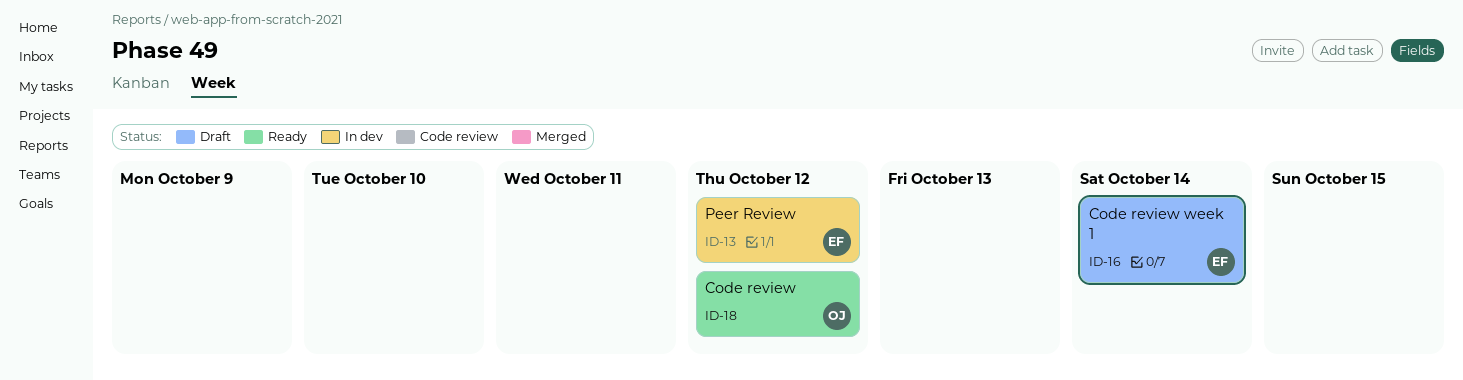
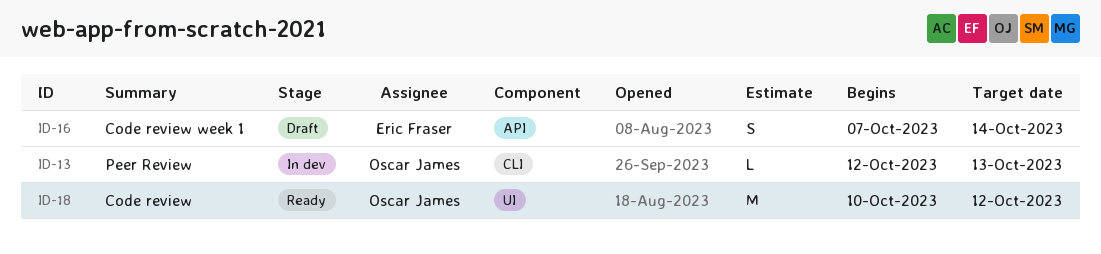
ID-13, owner: Eric Fraser -> Oscar James
ID-13, due: Oct 12 -> Oct 13

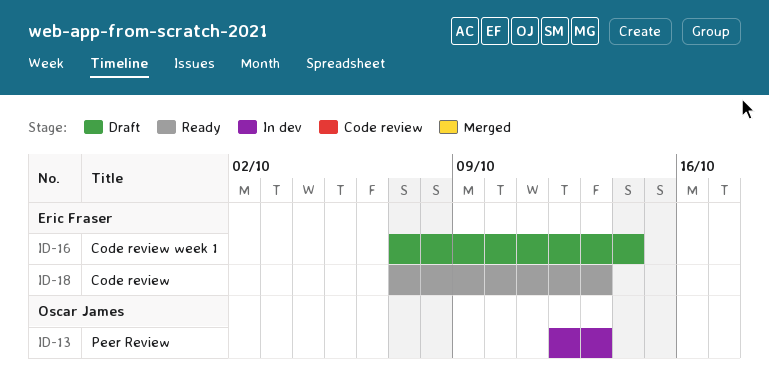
ID-18, owner: Oscar James -> Eric Fraser
ID-18, start: Oct 10 -> Oct 7
ID-18, due: Oct 12 -> Oct 13

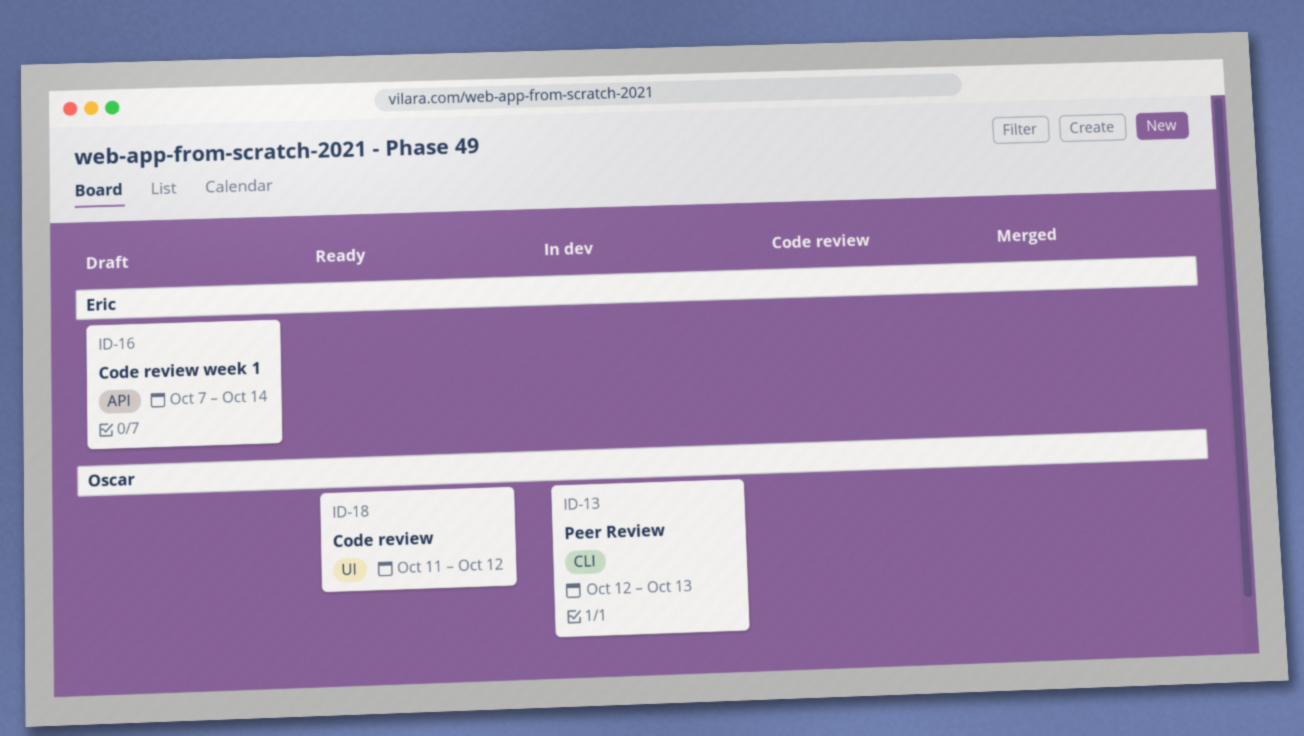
ID-18, owner: Eric Fraser -> Oscar James
ID-18, start: Oct 7 -> Oct 11
ID-18, due: Oct 13 -> Oct 12

